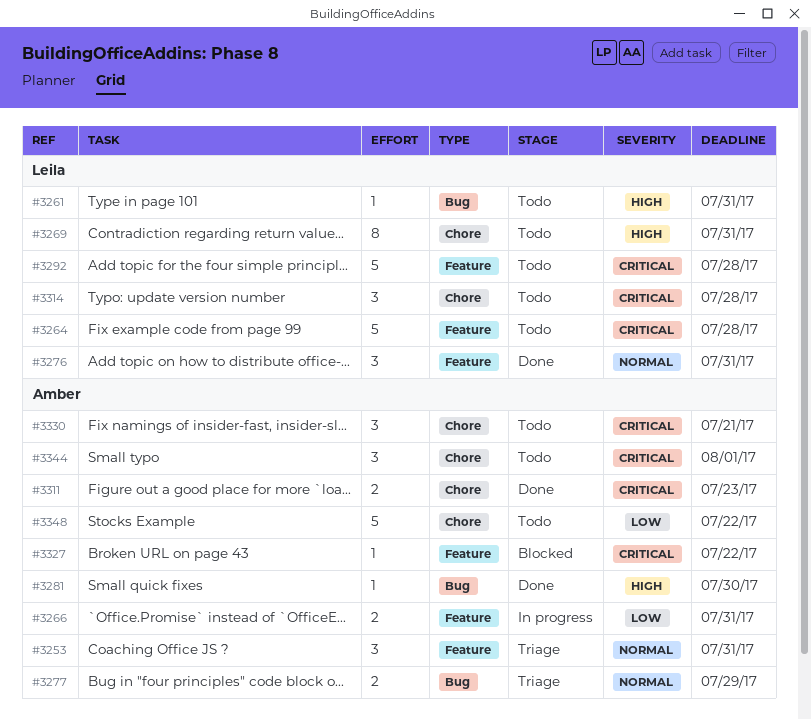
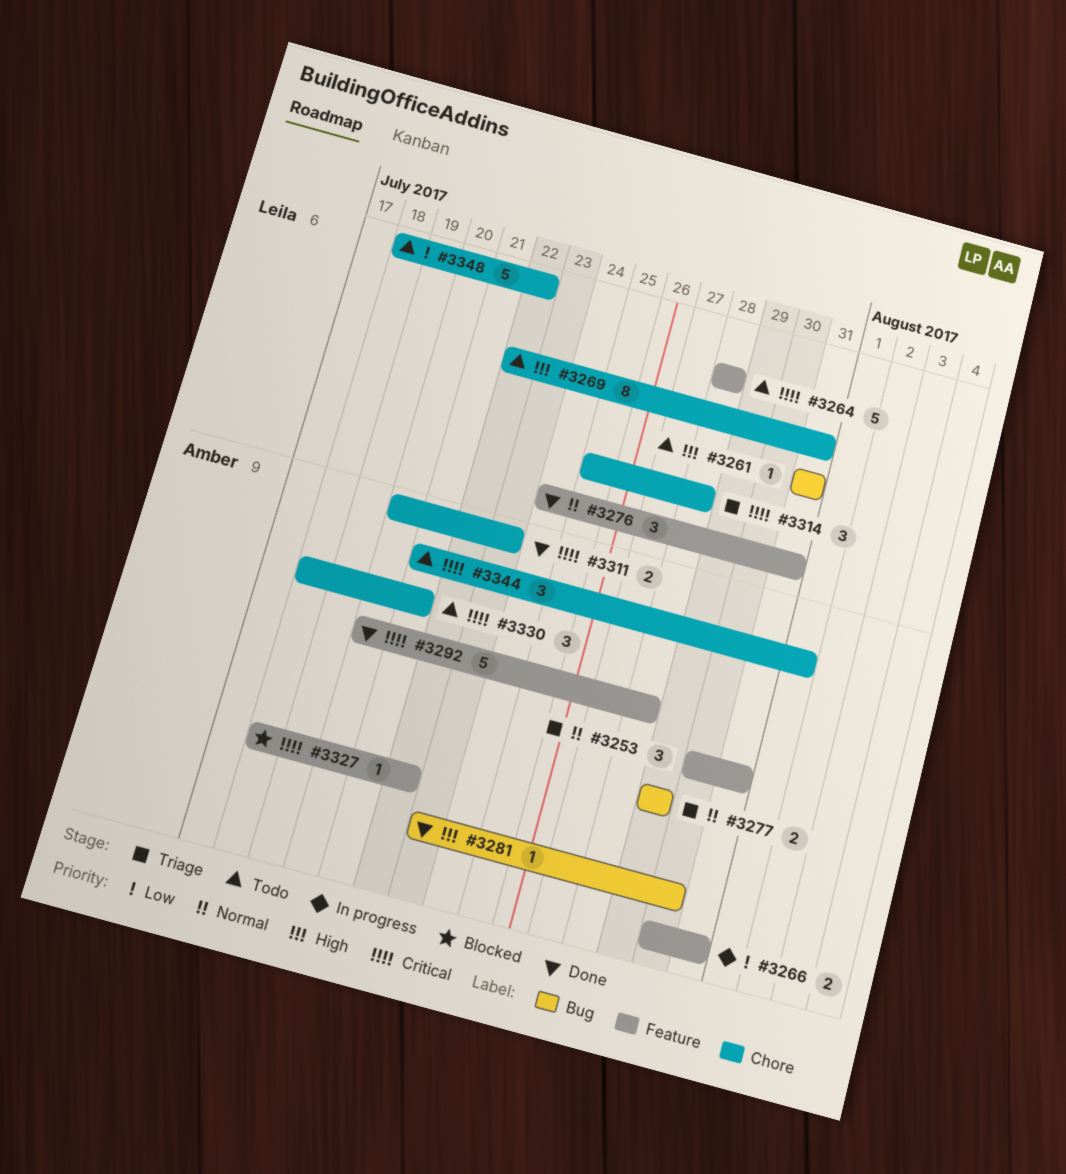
#3292, status: Todo -> Done
#3292, owner: Leila -> Amber
#3314, status: Todo -> Triage
#3348, owner: Amber -> Leila

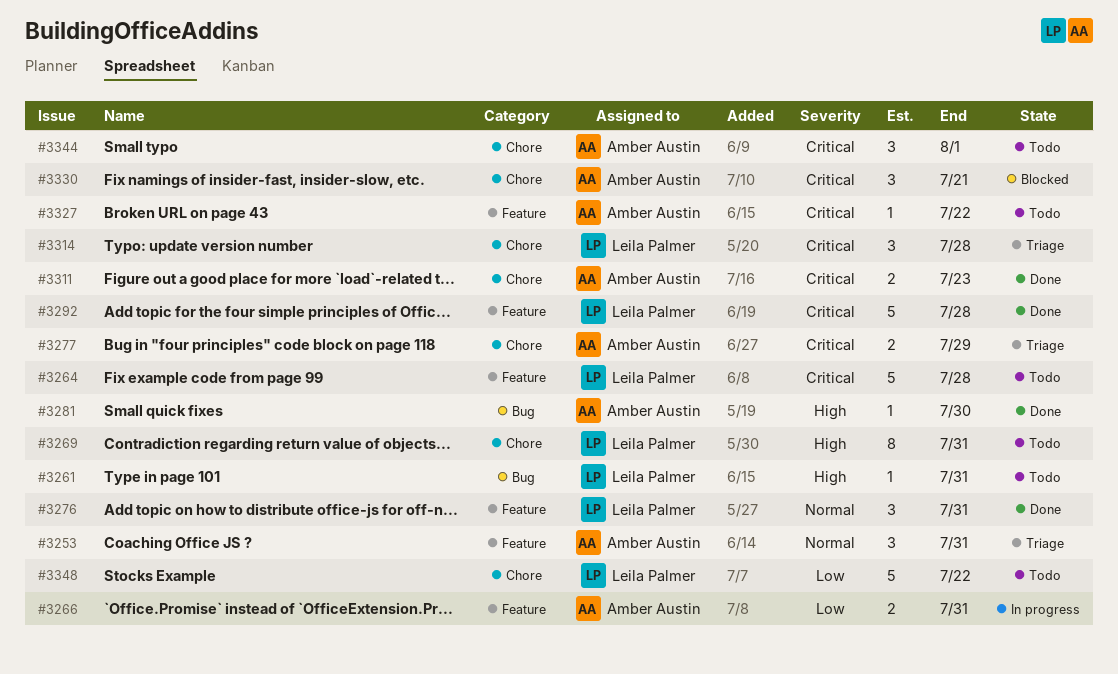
#3277, priority: Normal -> Critical
#3277, label: Bug -> Chore
#3292, owner: Amber Austin -> Leila Palmer
#3327, status: Blocked -> Todo
#3330, status: Todo -> Blocked

